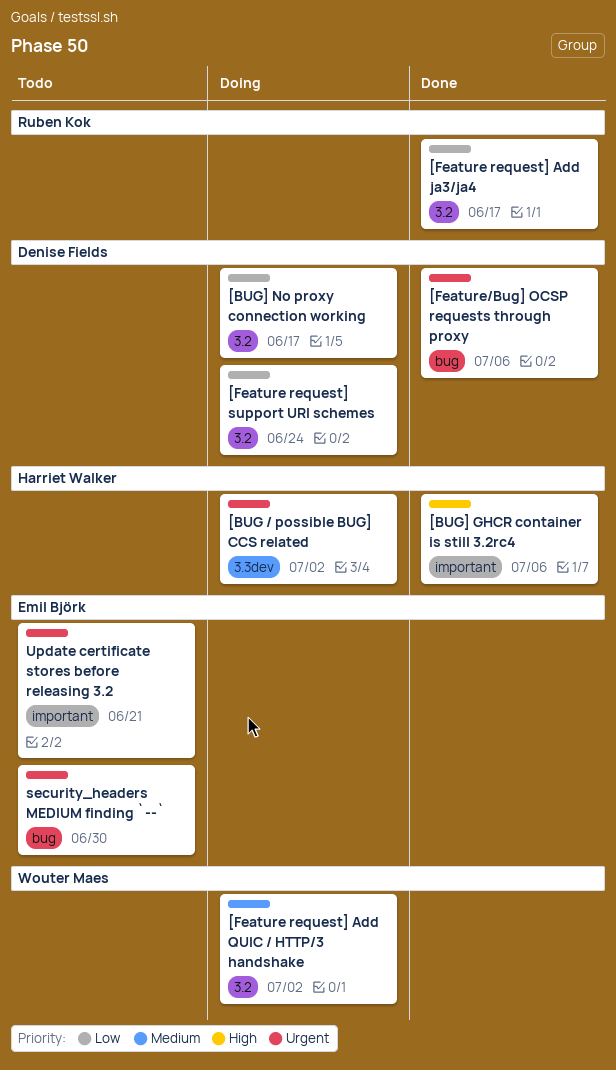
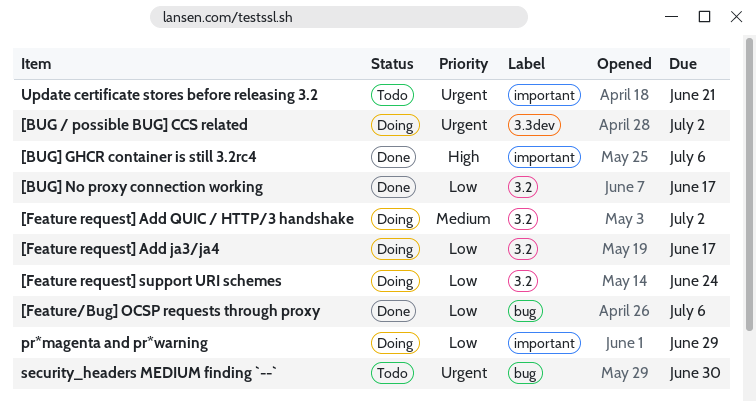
[BUG] No proxy connection working, status: Doing -> Done
[Feature request] Add ja3/ja4, status: Done -> Doing
[Feature/Bug] OCSP requests through proxy, priority: Urgent -> Low
pr*magenta and pr*warning: none -> present

